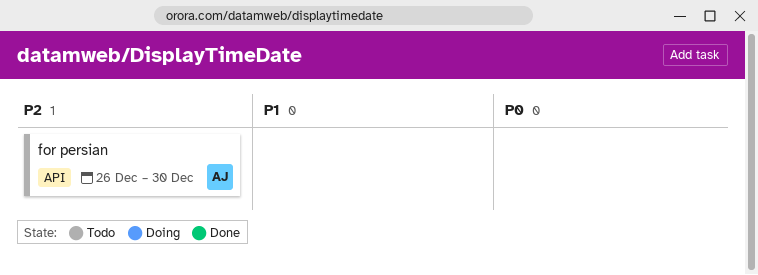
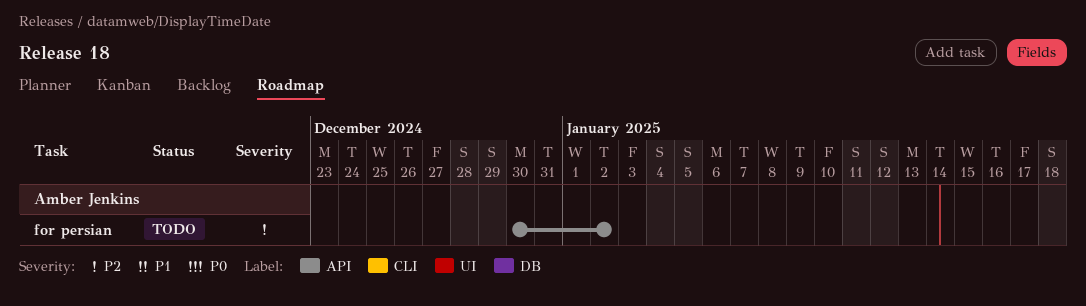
for persian, start: Dec 26 -> Dec 30
for persian, due: Dec 30 -> Jan 2

